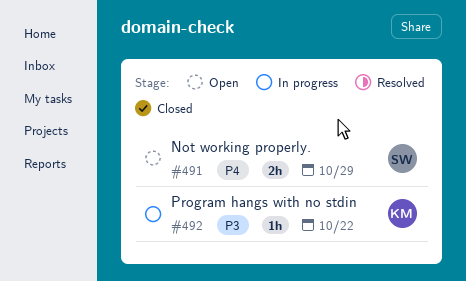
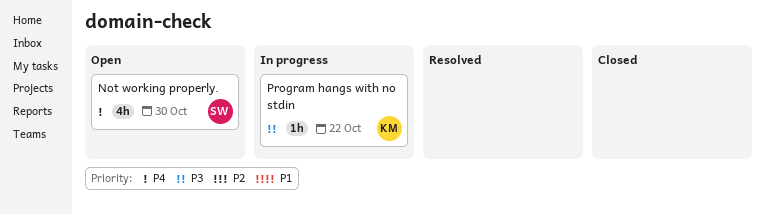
Not working properly., estimate: 2h -> 4h
Not working properly., due: Oct 29 -> Oct 30

